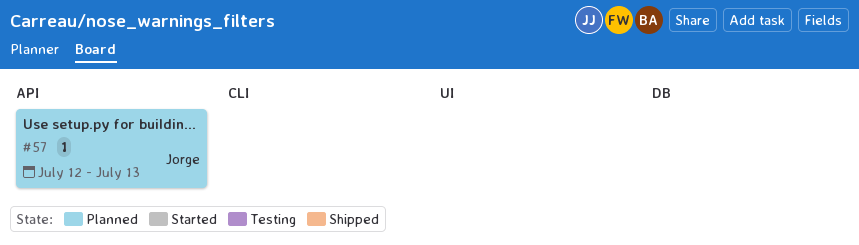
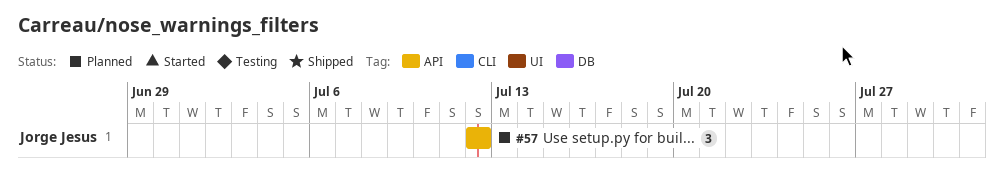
#57, estimate: 1 -> 3
#57, due: Jul 13 -> Jul 12

